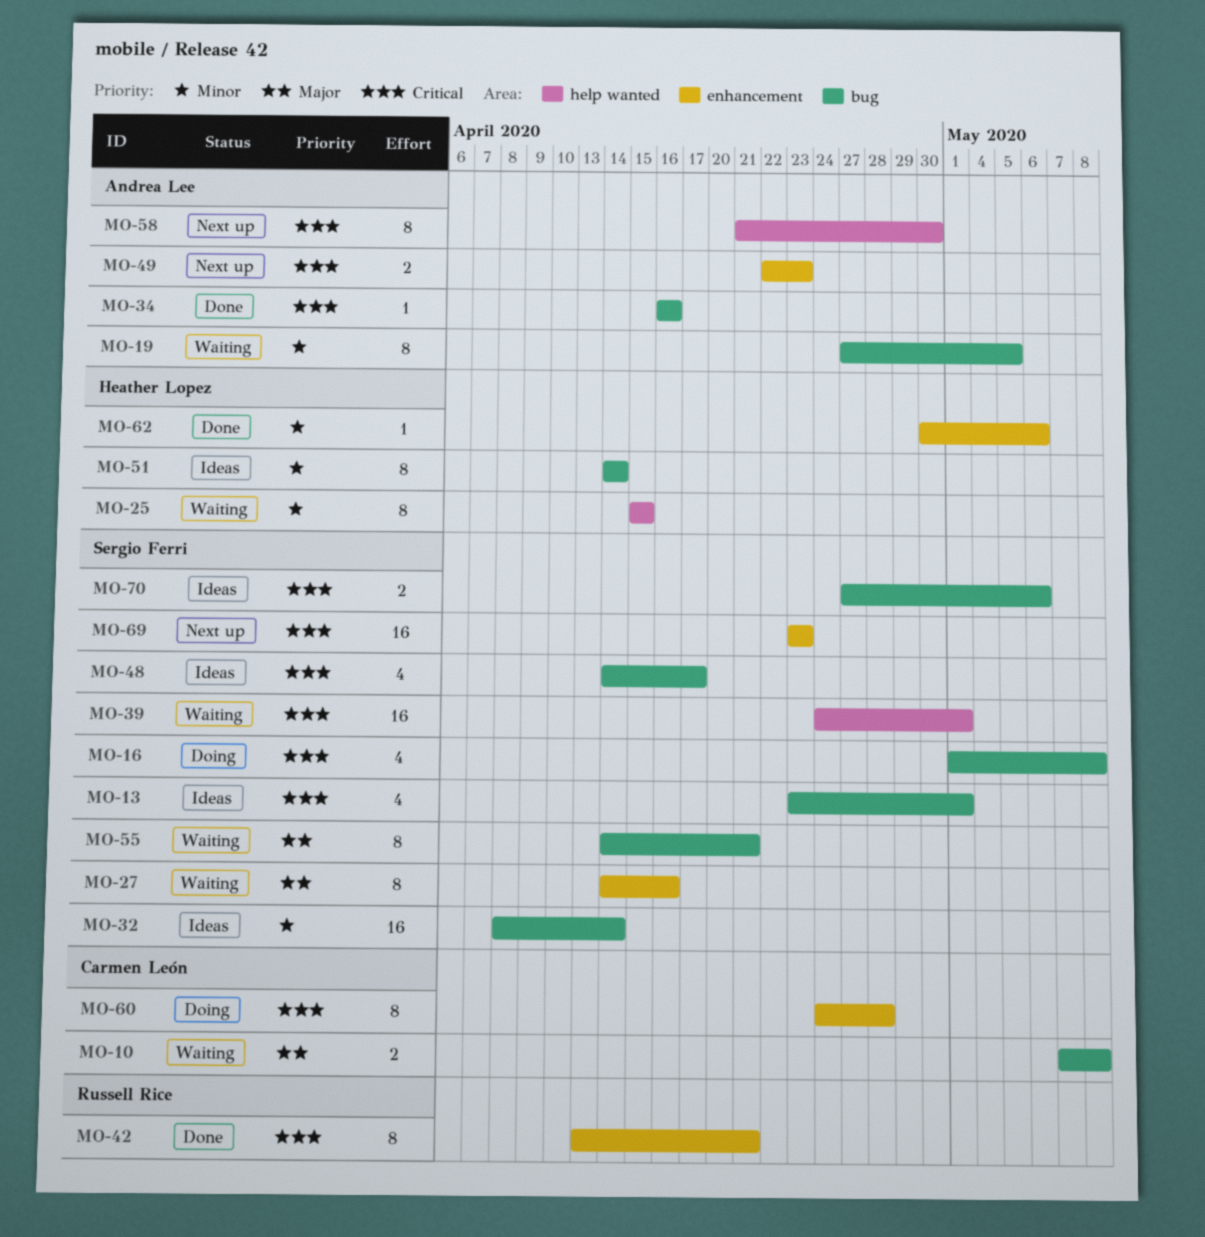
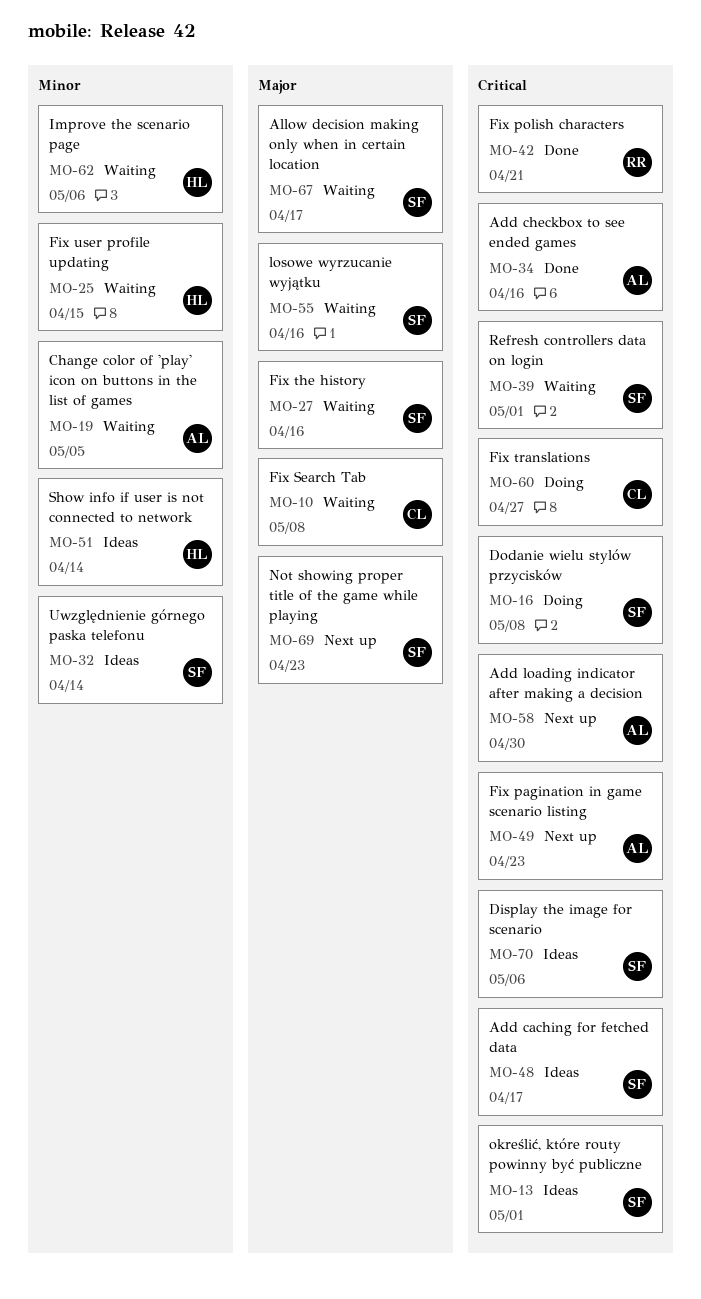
MO-55, due: Apr 21 -> Apr 16
MO-60, due: Apr 28 -> Apr 27
MO-62, status: Done -> Waiting
MO-67: none -> present
MO-69, priority: Critical -> Major

